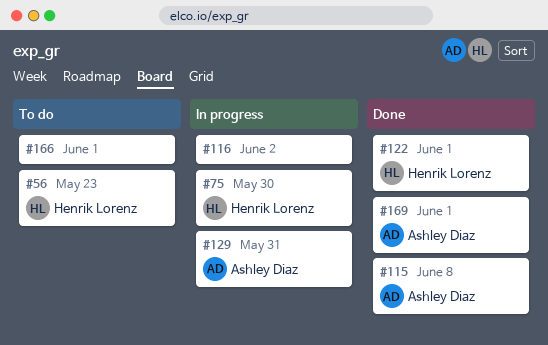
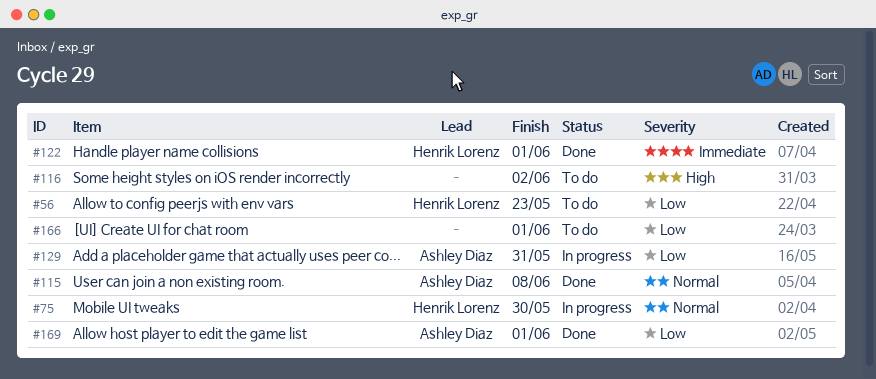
#116, status: In progress -> To do

